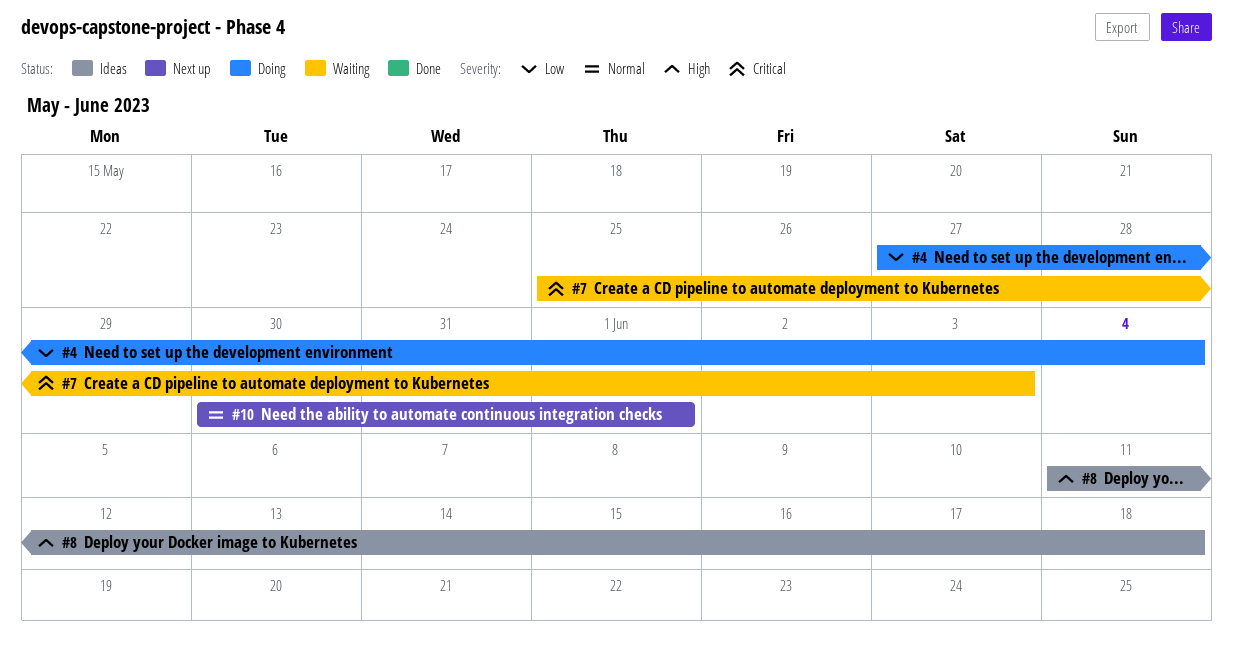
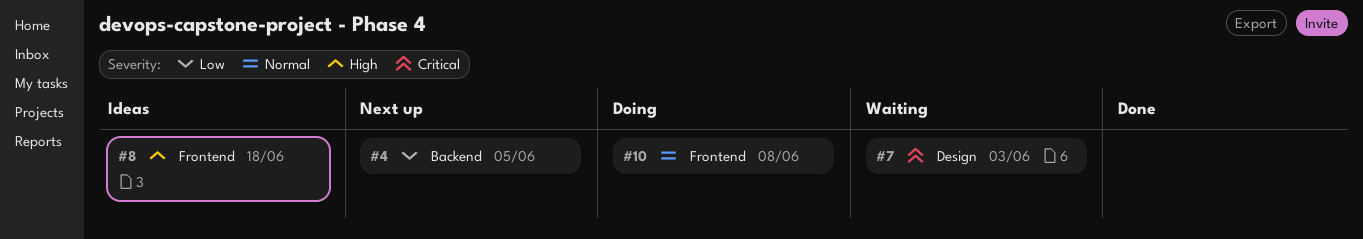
#4, status: Doing -> Next up
#4, due: Jun 4 -> Jun 5
#10, status: Next up -> Doing
#10, due: Jun 1 -> Jun 8

